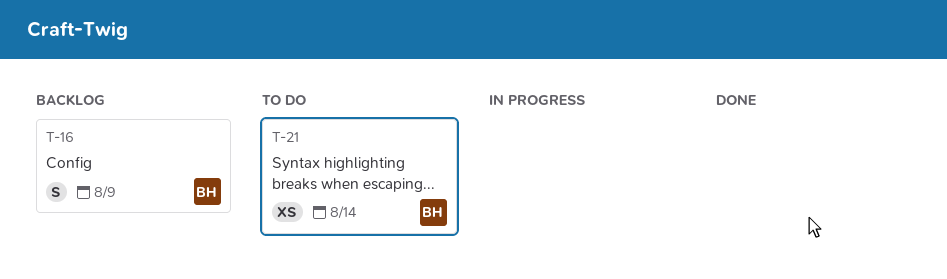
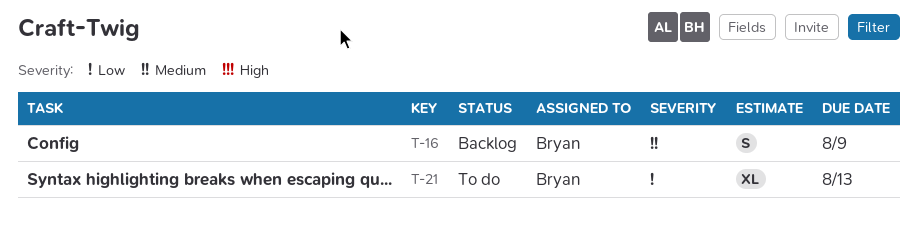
T-21, estimate: XS -> XL
T-21, due: Aug 14 -> Aug 13

